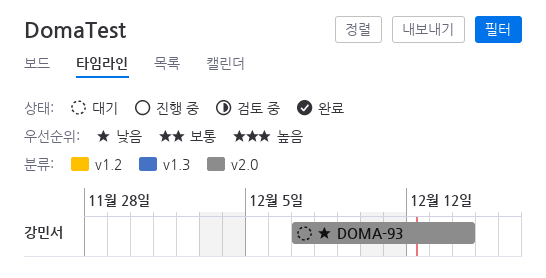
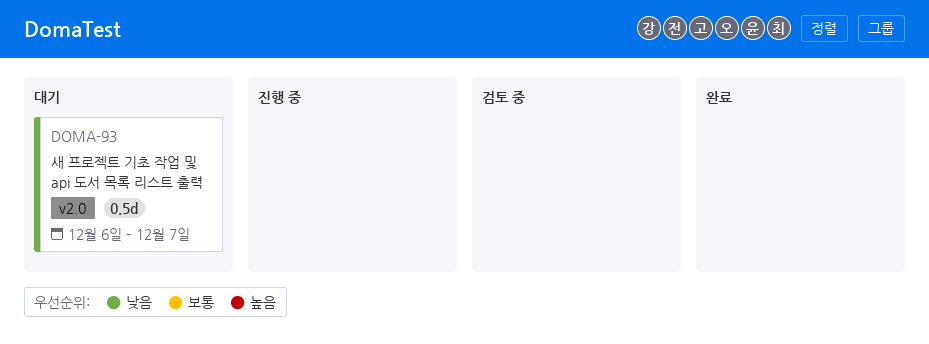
DOMA-93, start: Dec 7 -> Dec 6
DOMA-93, due: Dec 14 -> Dec 7

